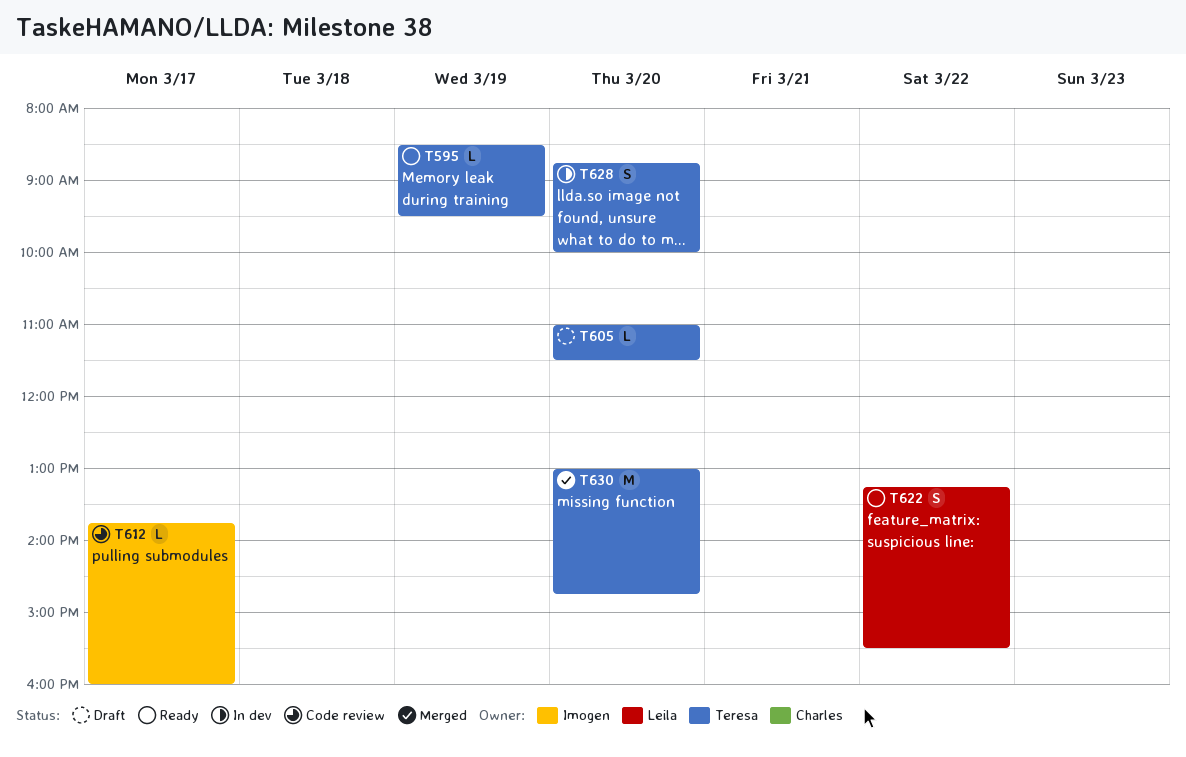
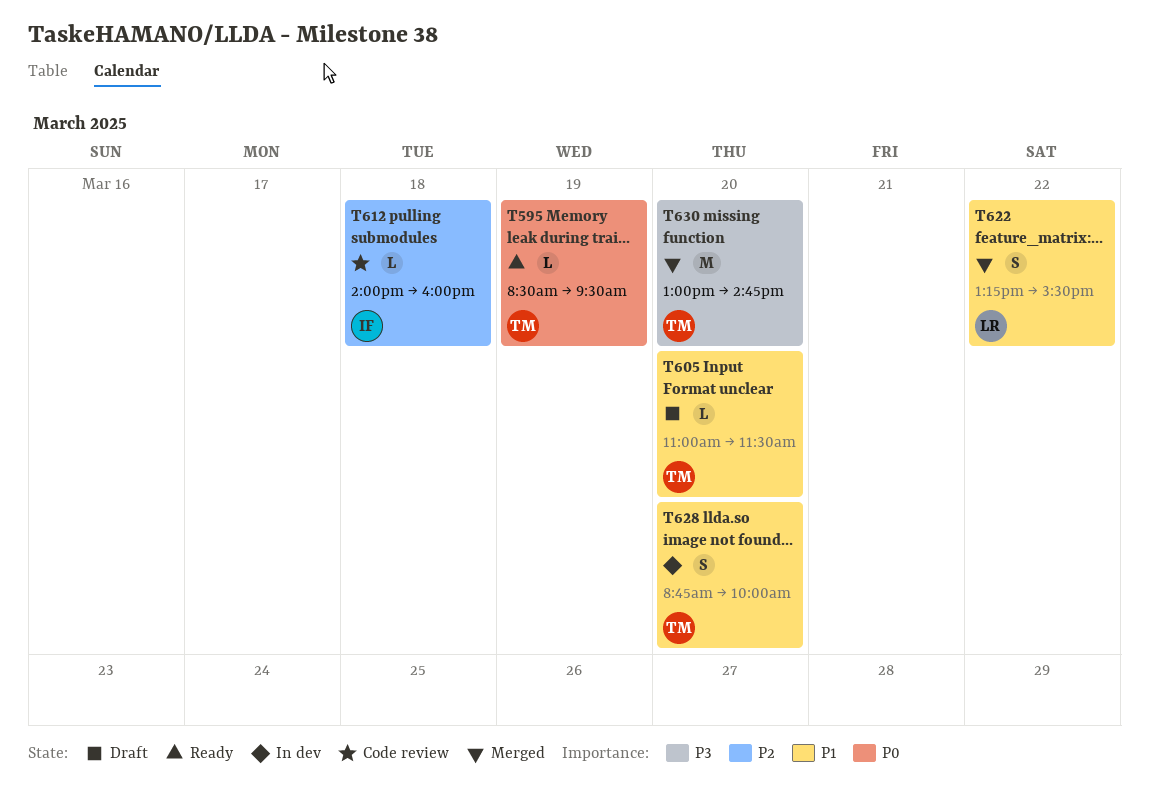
T612, day: Mar 17 -> Mar 18
T612, begins: 13:45 -> 14:00
T622, status: Ready -> Merged

